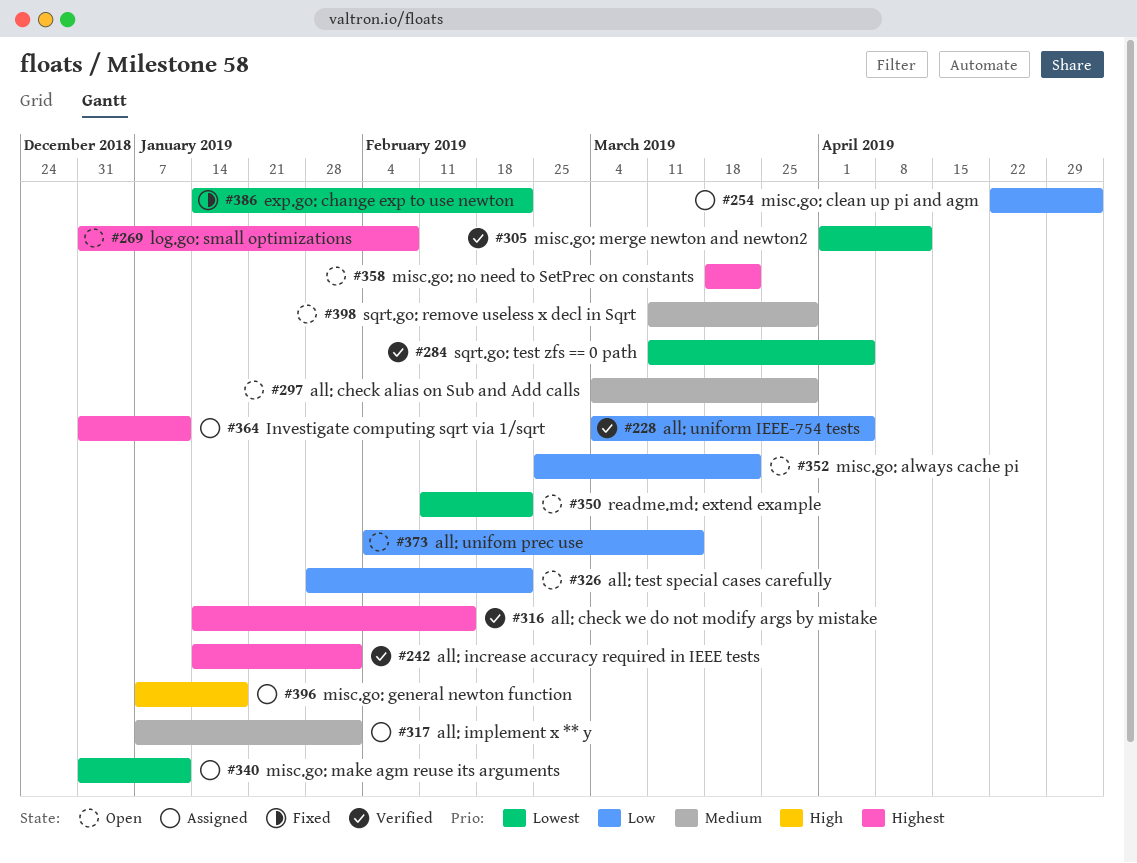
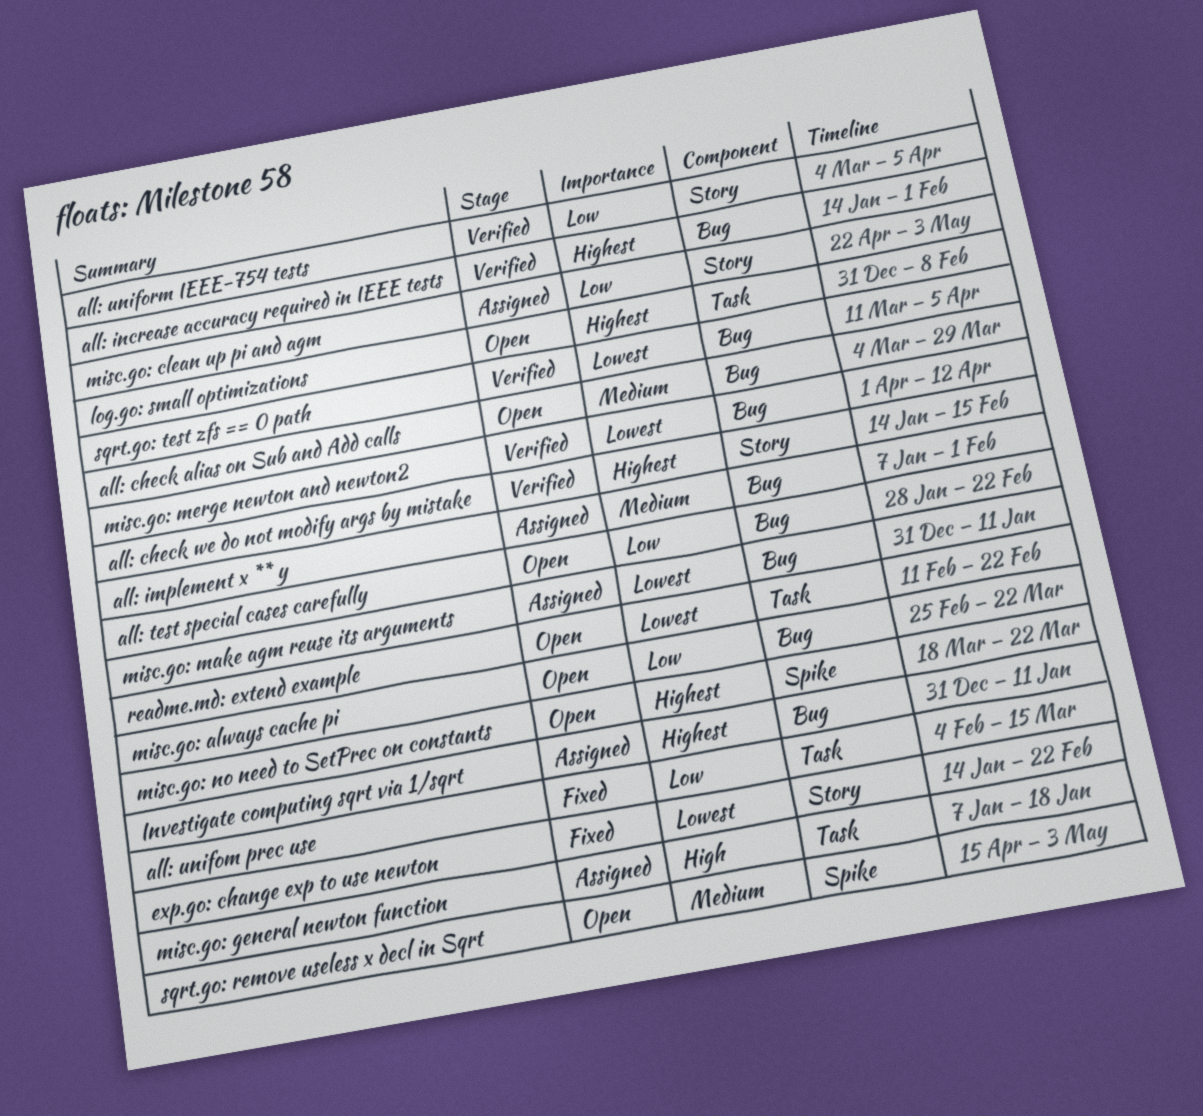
all: unifom prec use, status: Open -> Fixed
sqrt.go: remove useless x decl in Sqrt, start: Mar 11 -> Apr 15
sqrt.go: remove useless x decl in Sqrt, due: Mar 29 -> May 3

